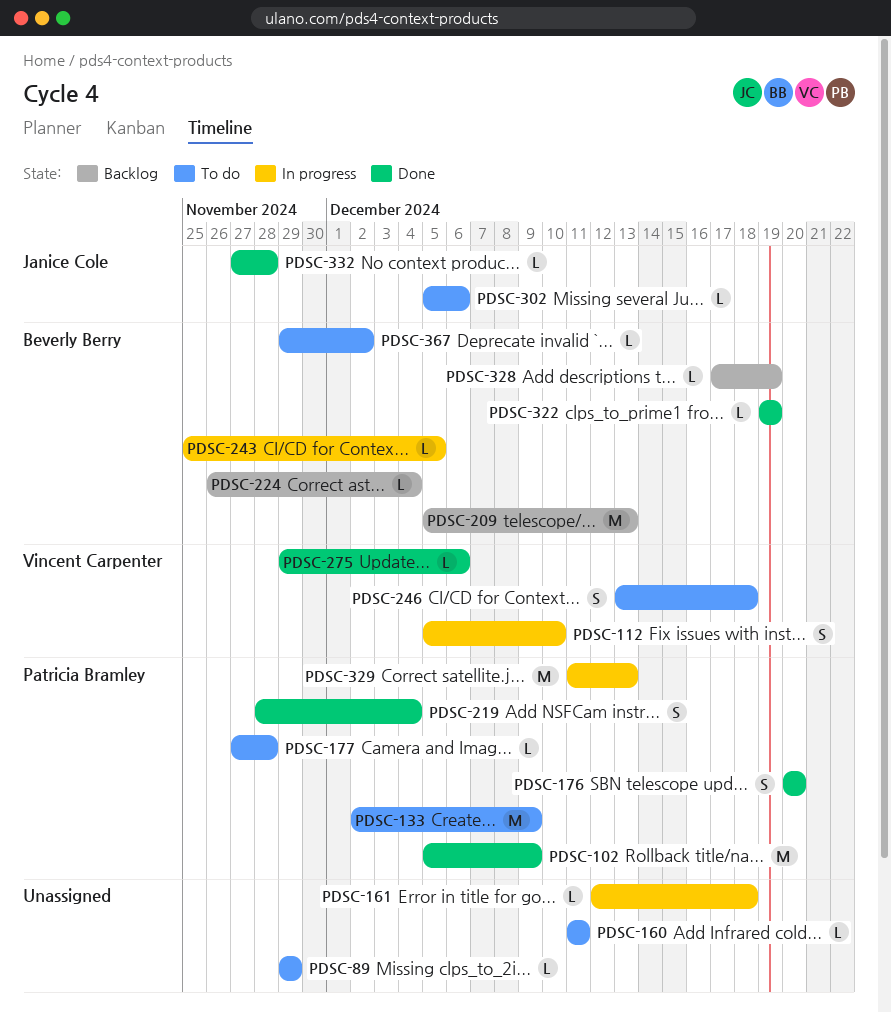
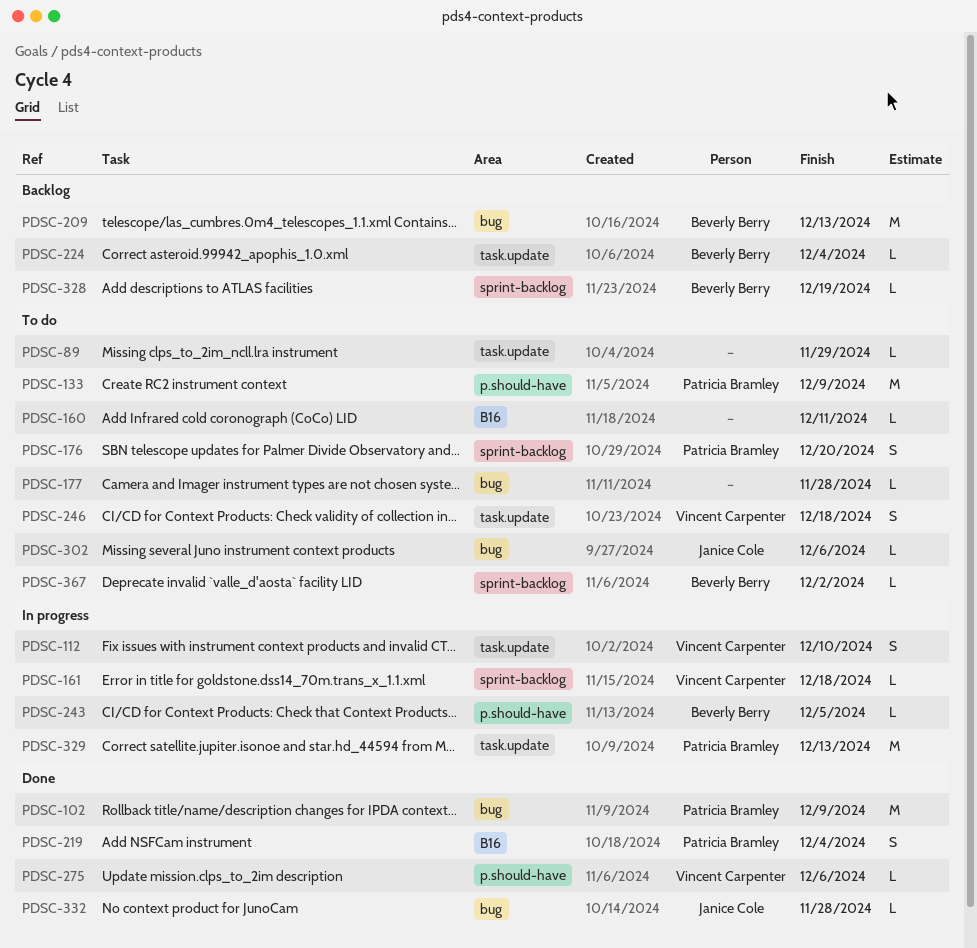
PDSC-161, owner: none -> Vincent Carpenter
PDSC-176, status: Done -> To do
PDSC-177, owner: Patricia Bramley -> none
PDSC-322: present -> none

